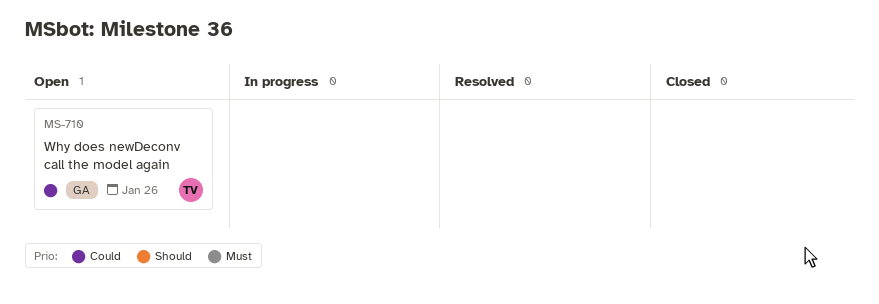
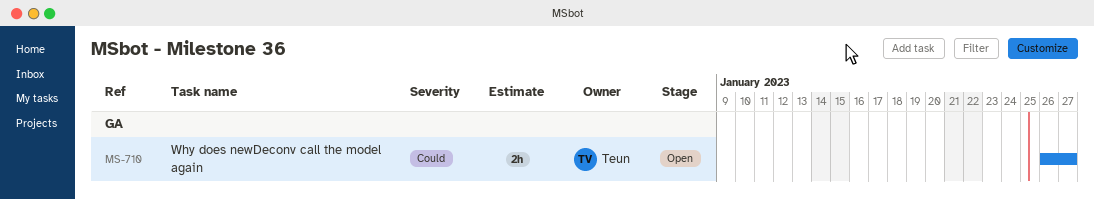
MS-710, due: Jan 26 -> Jan 27

